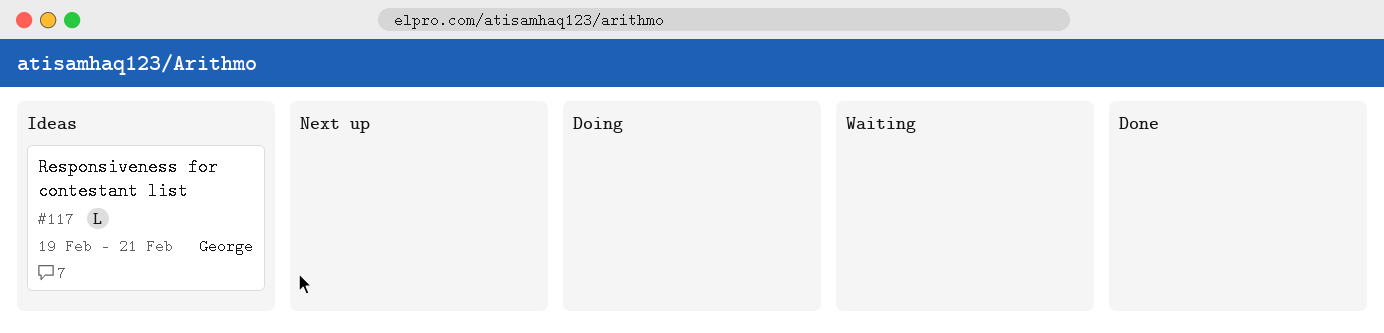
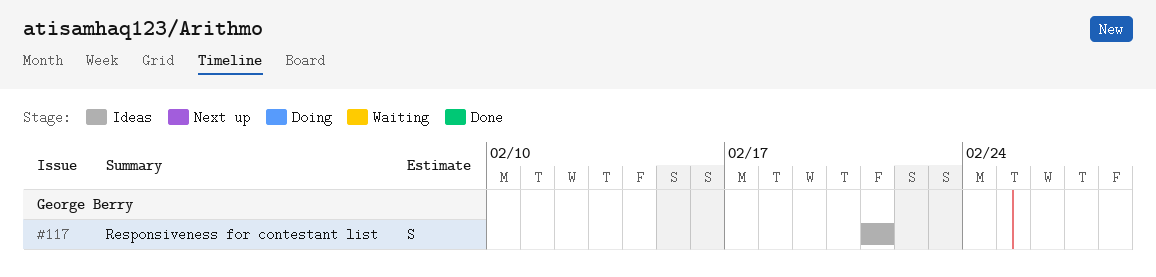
#117, estimate: L -> S
#117, start: Feb 19 -> Feb 21

